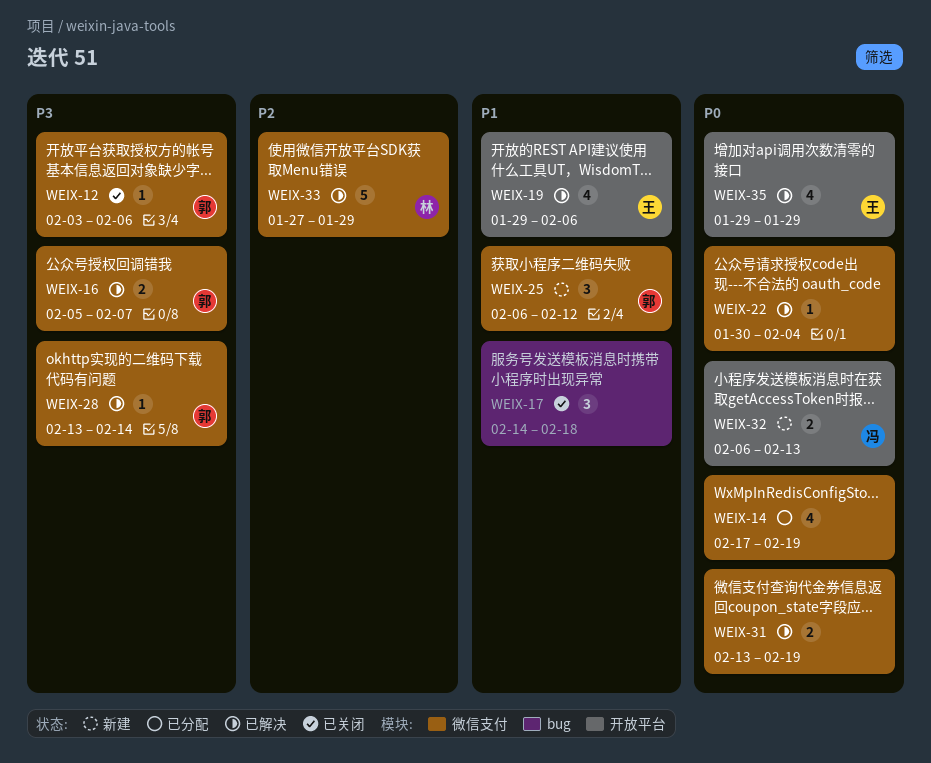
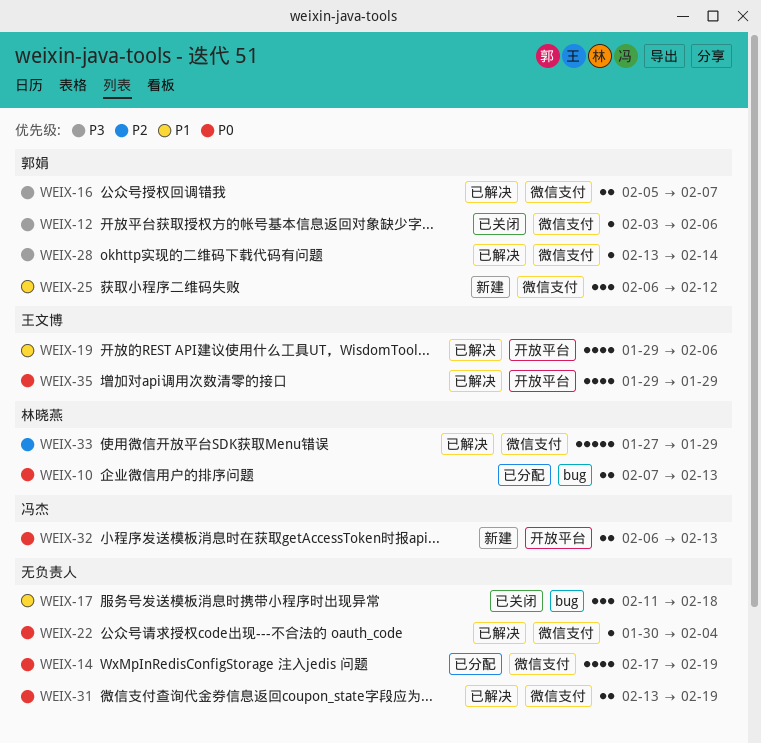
WEIX-10: none -> present
WEIX-17, start: Feb 14 -> Feb 11

